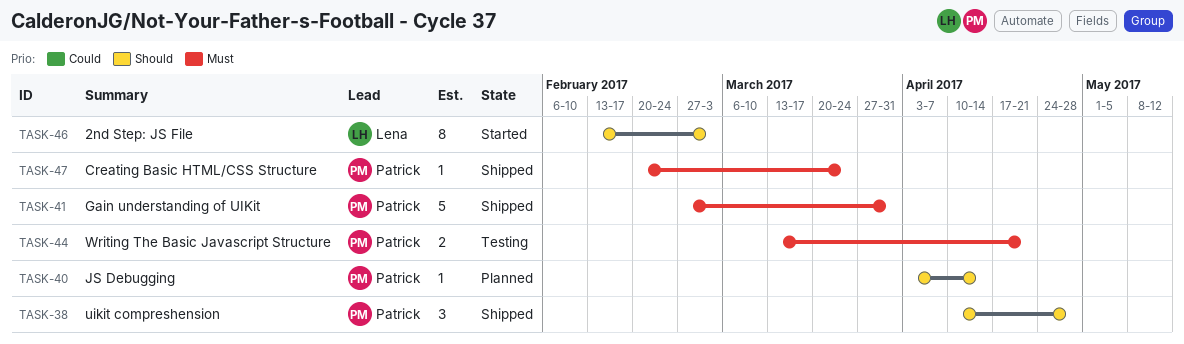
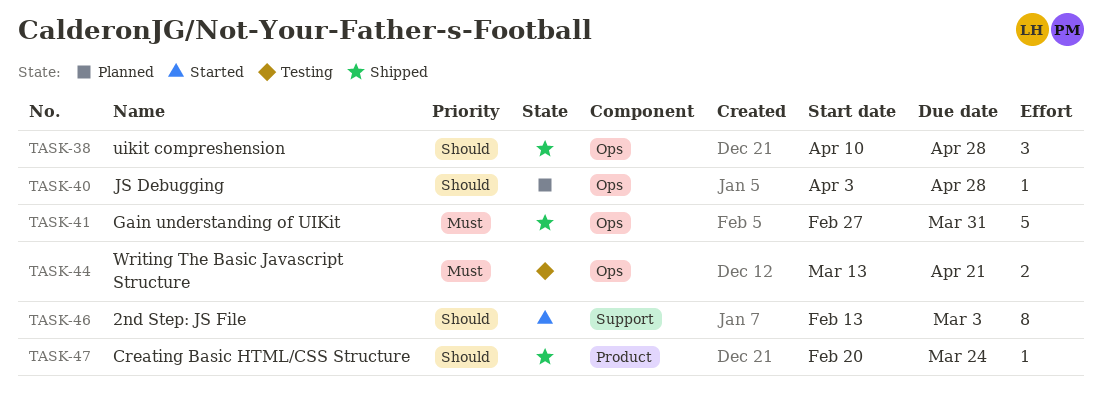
TASK-40, due: Apr 14 -> Apr 28
TASK-47, priority: Must -> Should

